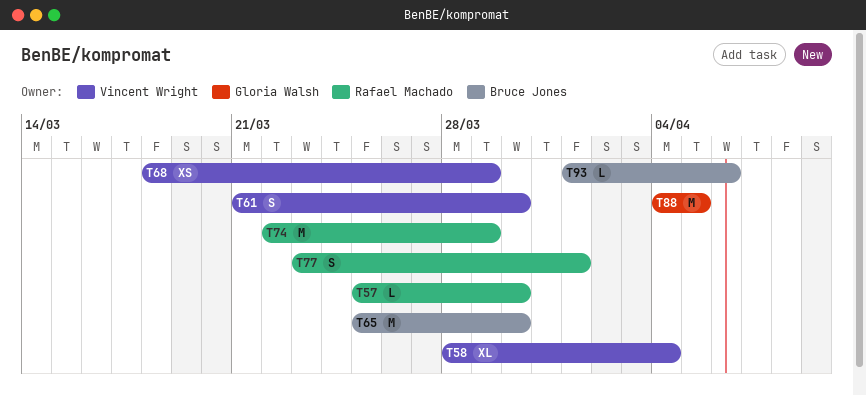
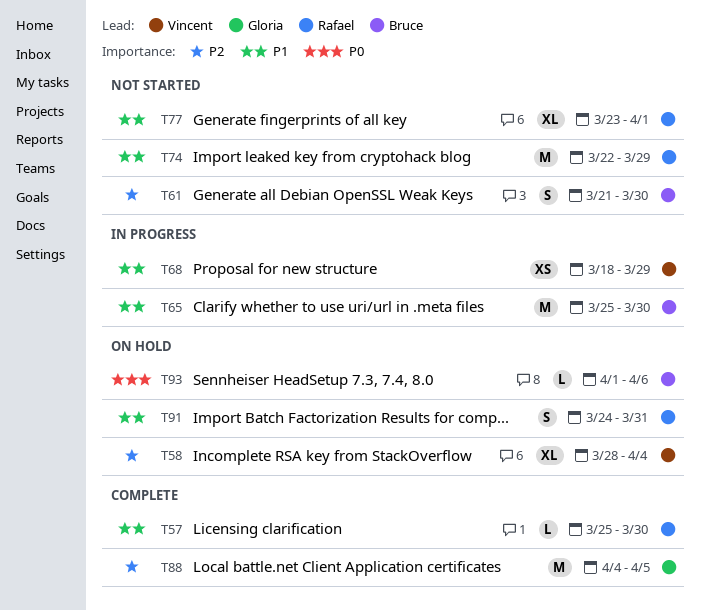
T61, owner: Vincent Wright -> Bruce Jones
T77, estimate: S -> XL
T91: none -> present

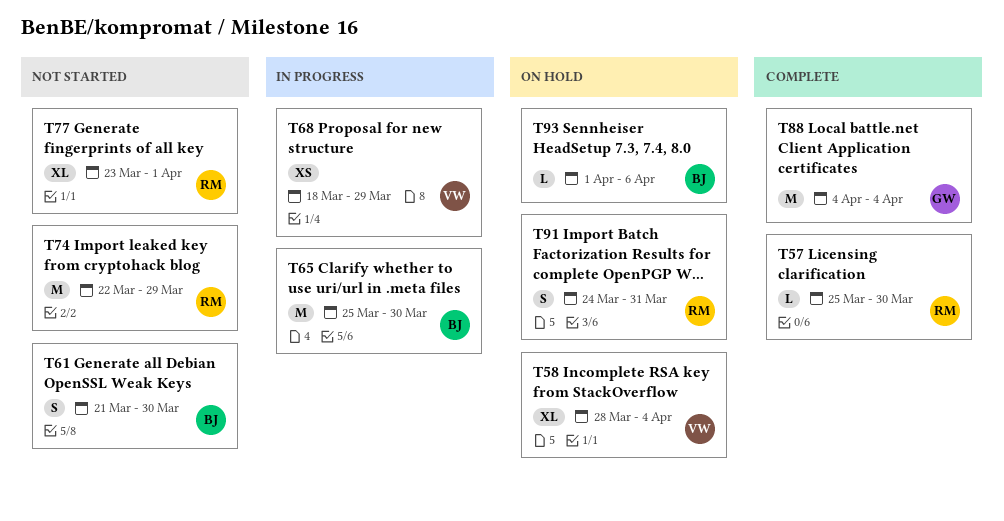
T88, due: Apr 5 -> Apr 4

